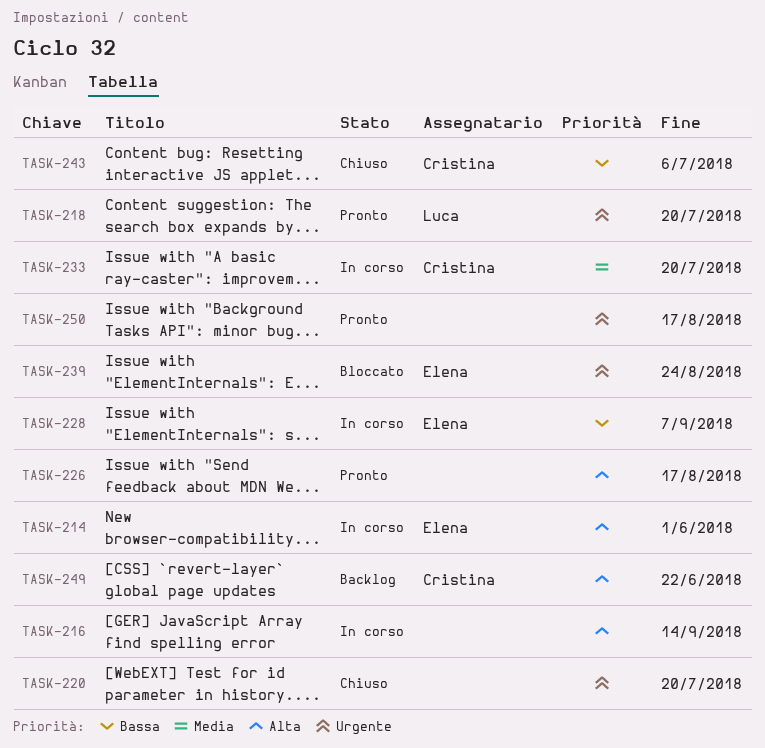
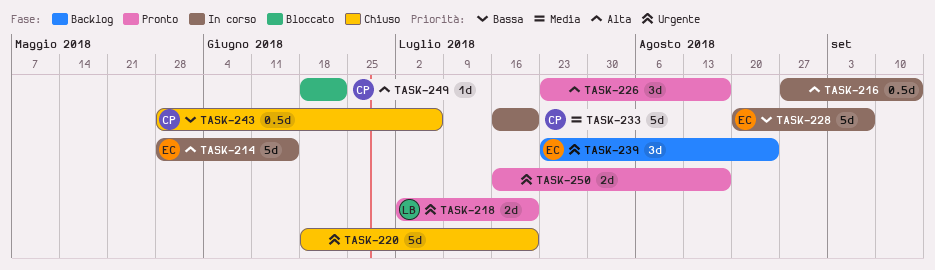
TASK-214, due: Jun 1 -> Jun 15
TASK-239, status: Bloccato -> Backlog
TASK-249, status: Backlog -> Bloccato

